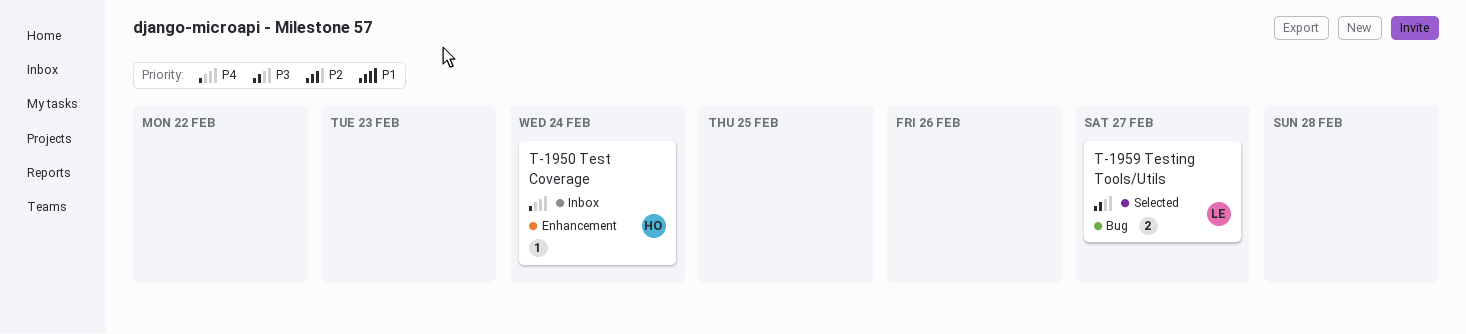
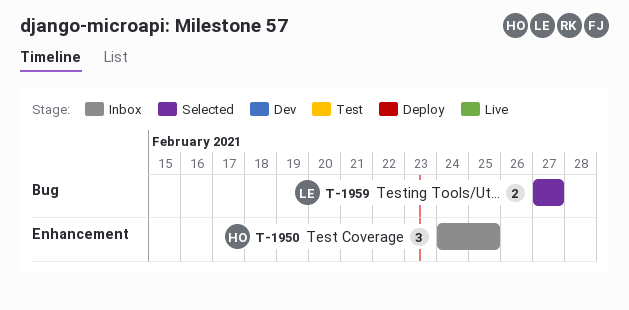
T-1950, estimate: 1 -> 3
T-1950, due: Feb 24 -> Feb 25

